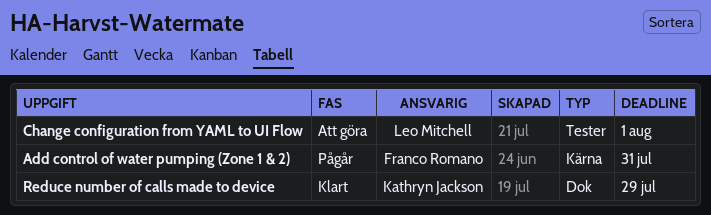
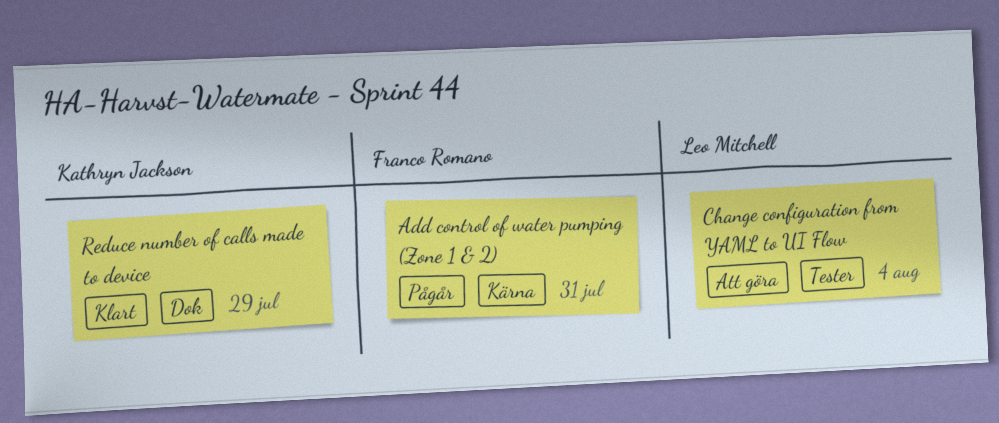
Change configuration from YAML to UI Flow, due: Aug 1 -> Aug 4

